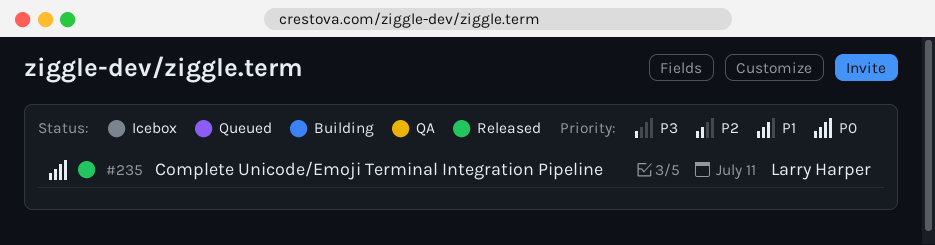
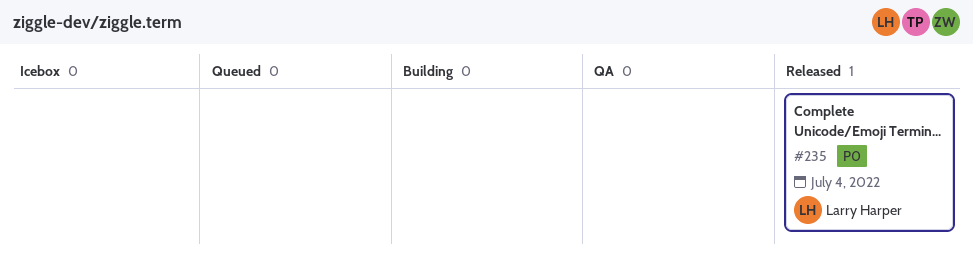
#235, due: Jul 11 -> Jul 4

